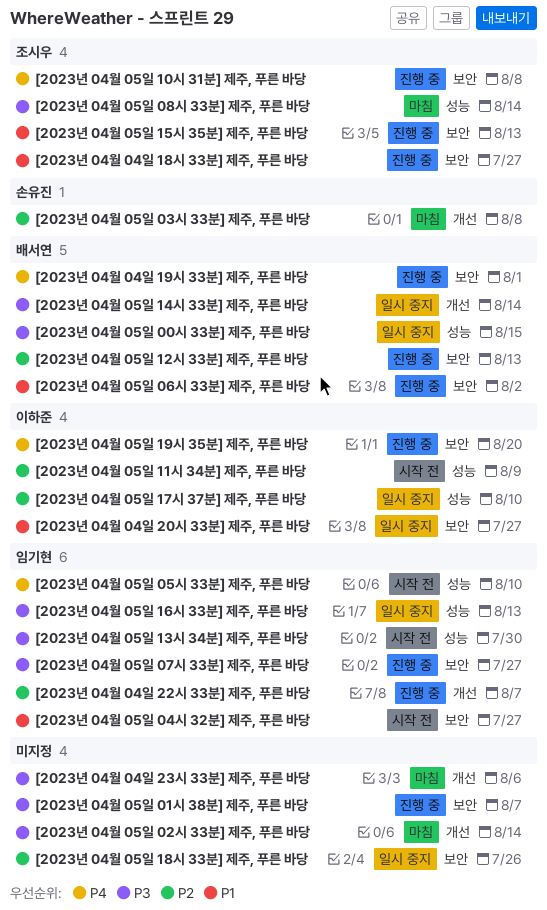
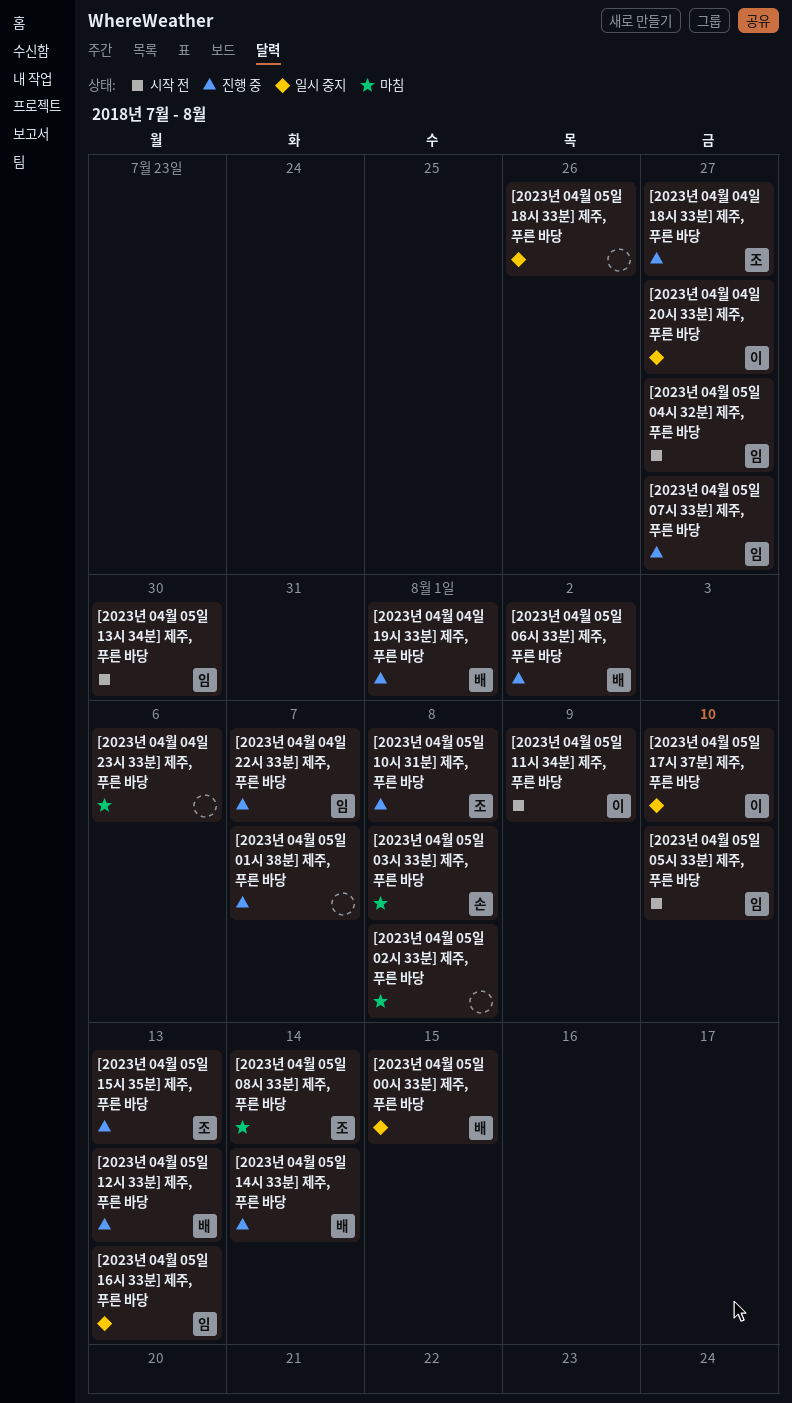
[2023년 04월 05일 02시 33분] 제주, 푸른 바당, due: Aug 14 -> Aug 8
[2023년 04월 05일 14시 33분] 제주, 푸른 바당, status: 일시 중지 -> 진행 중
[2023년 04월 05일 19시 35분] 제주, 푸른 바당: present -> none

